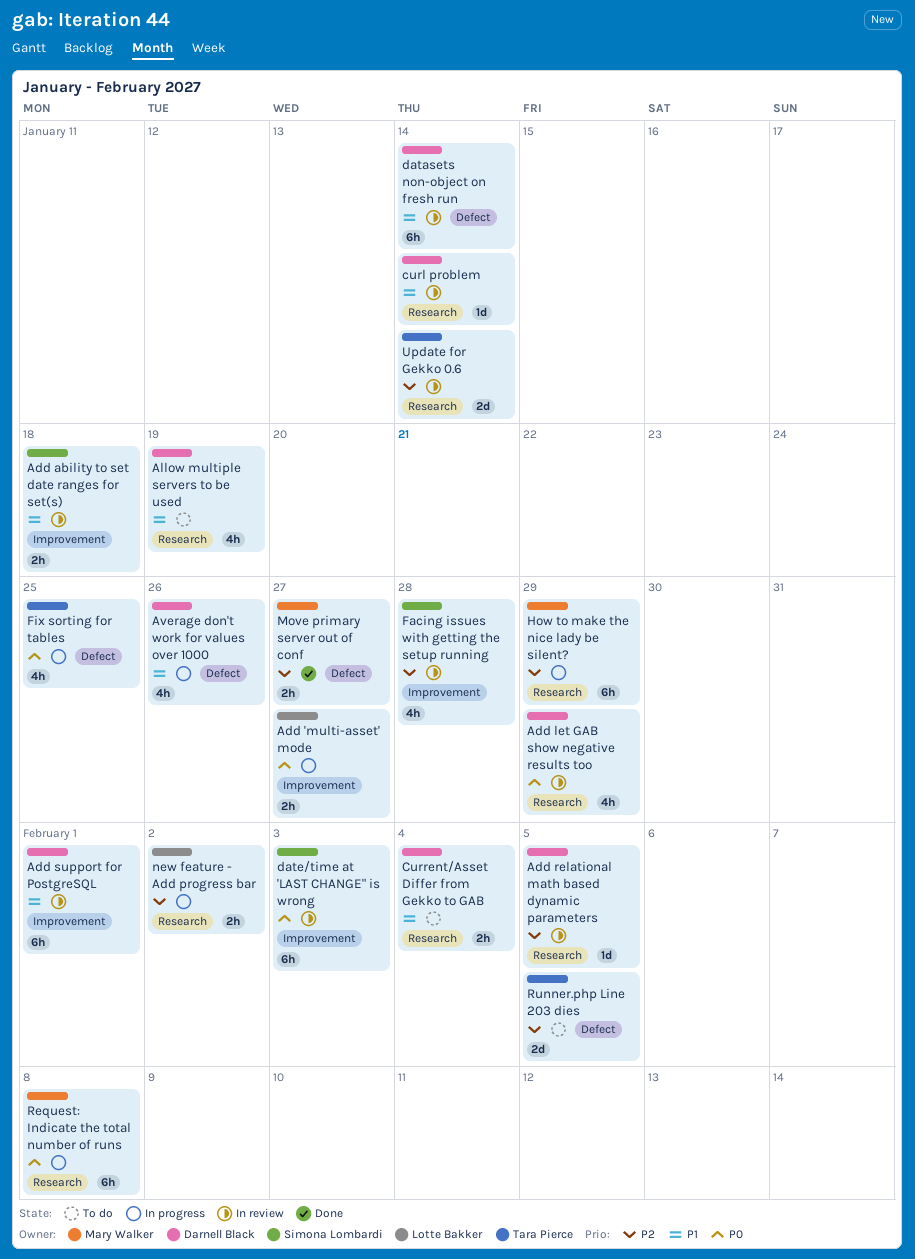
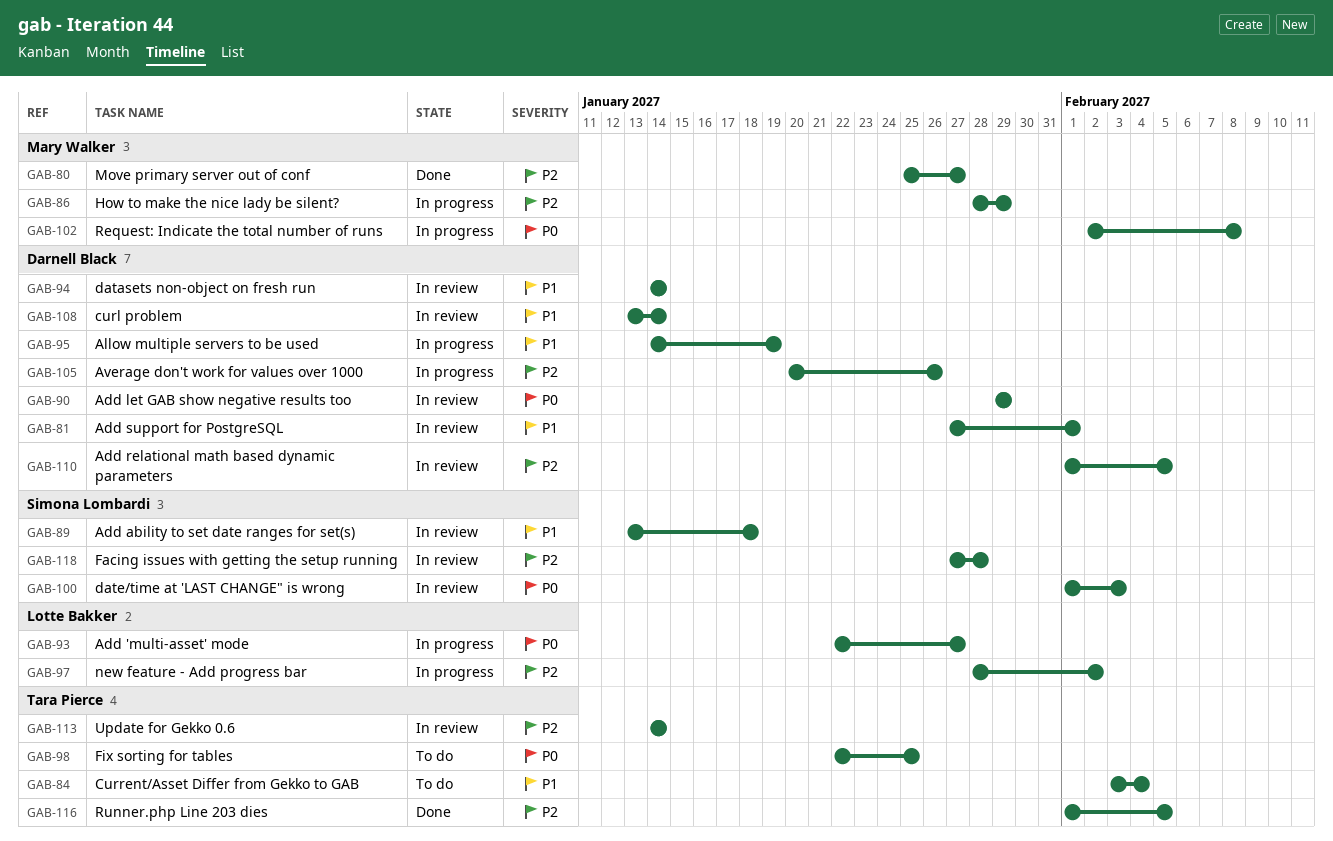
Allow multiple servers to be used, status: To do -> In progress
Average don't work for values over 1000, priority: P1 -> P2
Current/Asset Differ from Gekko to GAB, owner: Darnell Black -> Tara Pierce
Fix sorting for tables, status: In progress -> To do
Runner.php Line 203 dies, status: To do -> Done

